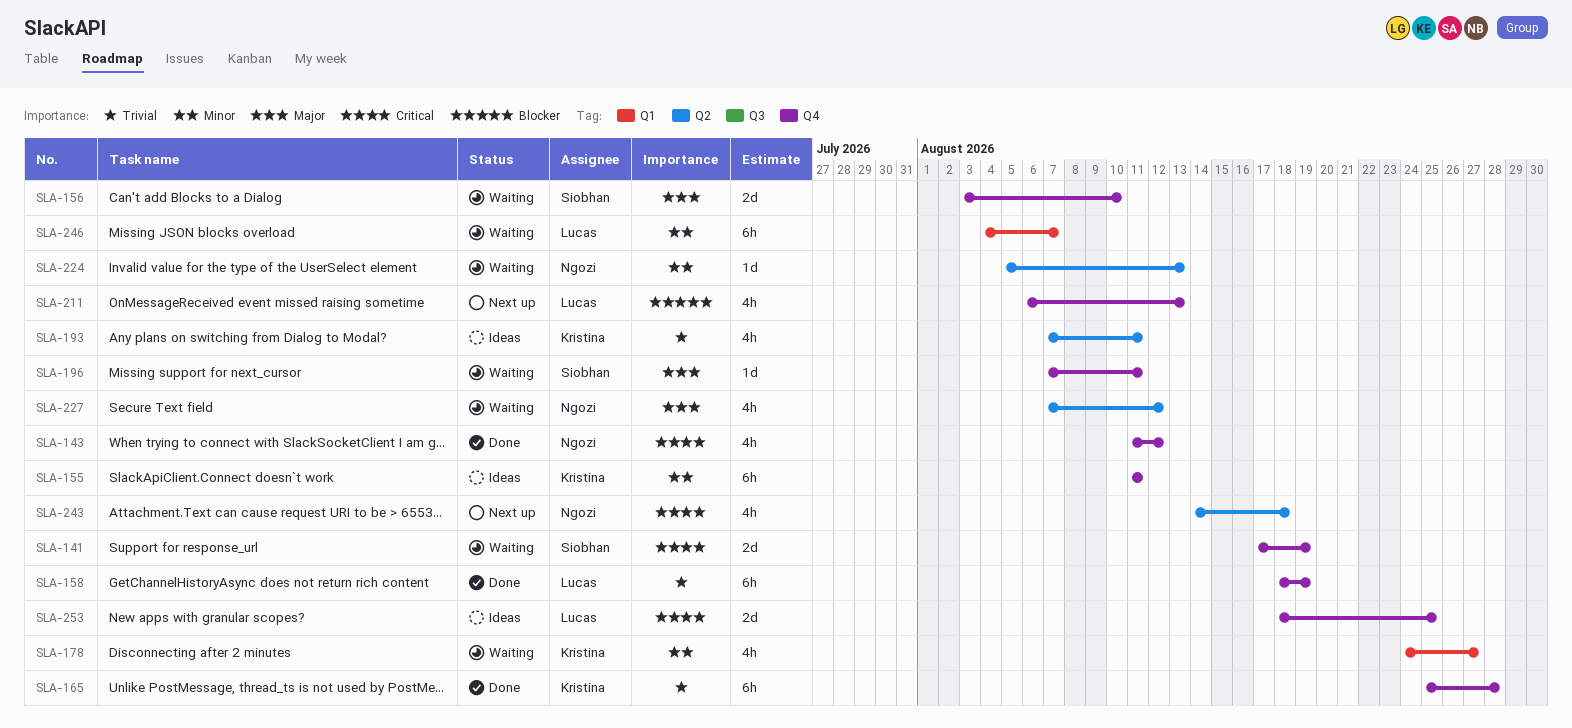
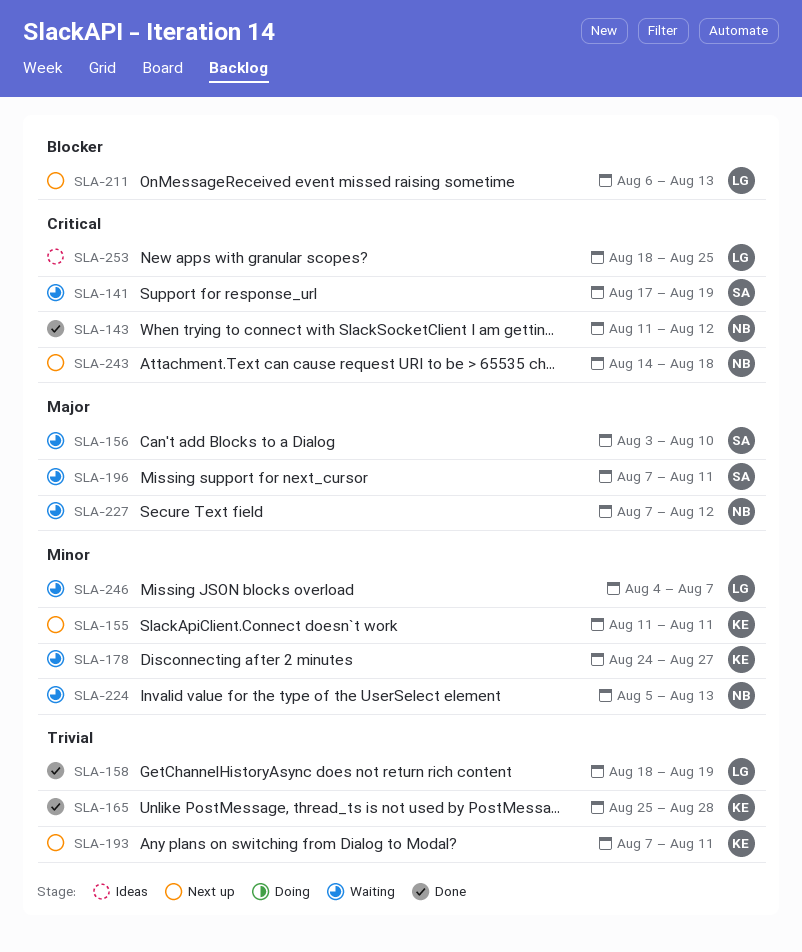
SLA-155, status: Ideas -> Next up
SLA-193, status: Ideas -> Next up

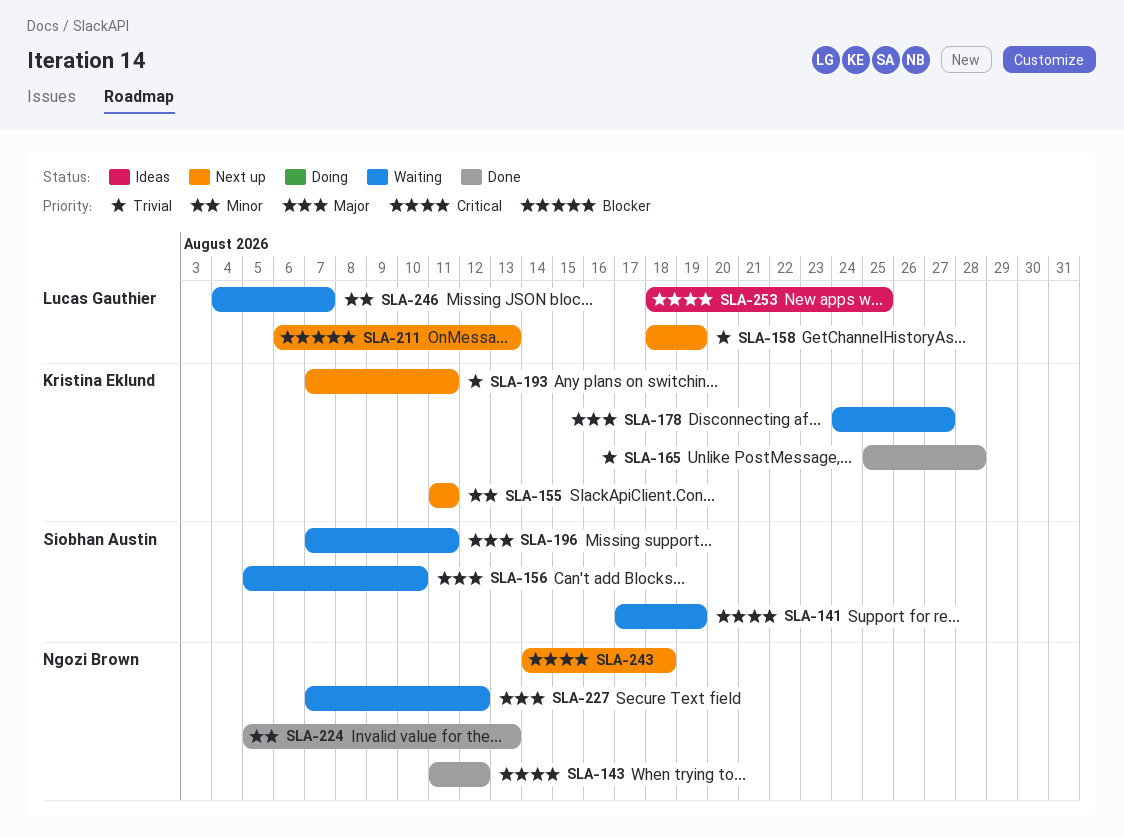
SLA-156, start: Aug 3 -> Aug 5
SLA-158, status: Done -> Next up
SLA-178, priority: Minor -> Major
SLA-224, status: Waiting -> Done

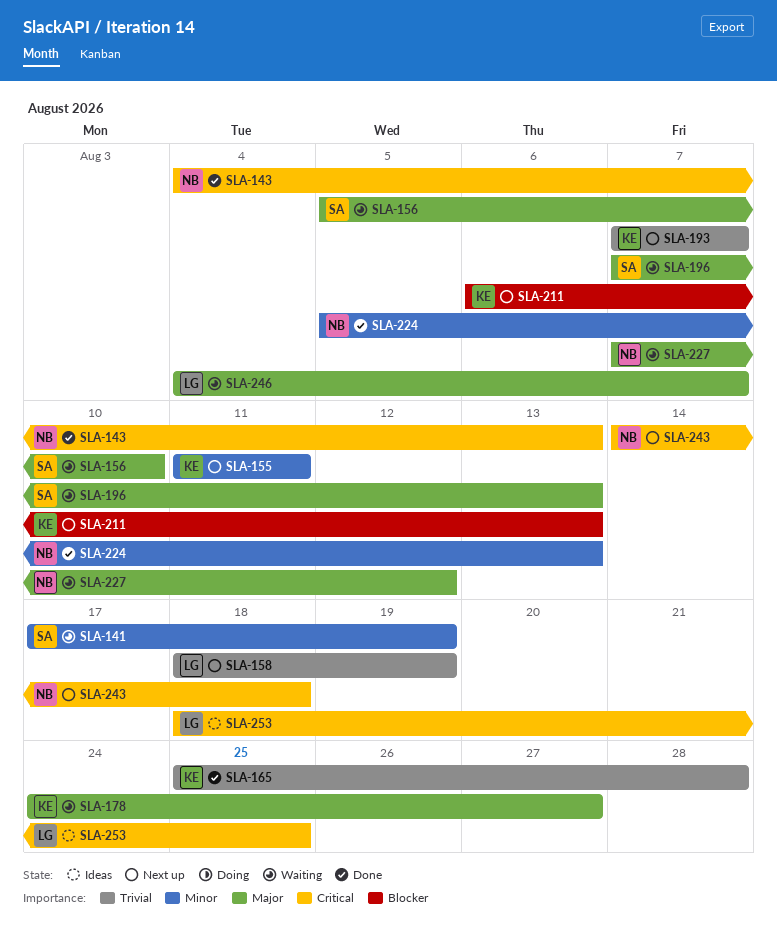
SLA-141, priority: Critical -> Minor
SLA-143, start: Aug 11 -> Aug 4
SLA-143, due: Aug 12 -> Aug 13
SLA-193, due: Aug 11 -> Aug 7
SLA-196, due: Aug 11 -> Aug 13
SLA-211, owner: Lucas Gauthier -> Kristina Eklund
SLA-246, priority: Minor -> Major

